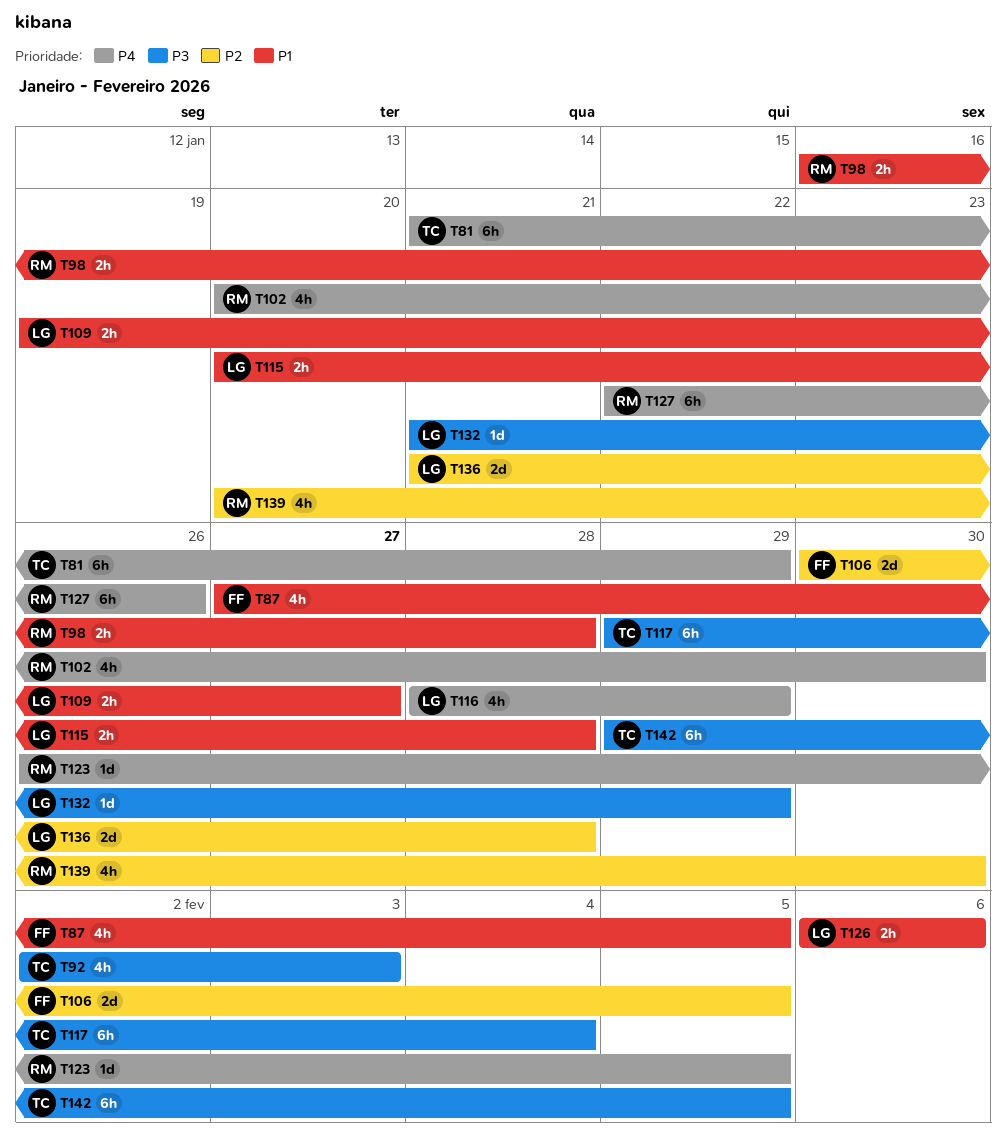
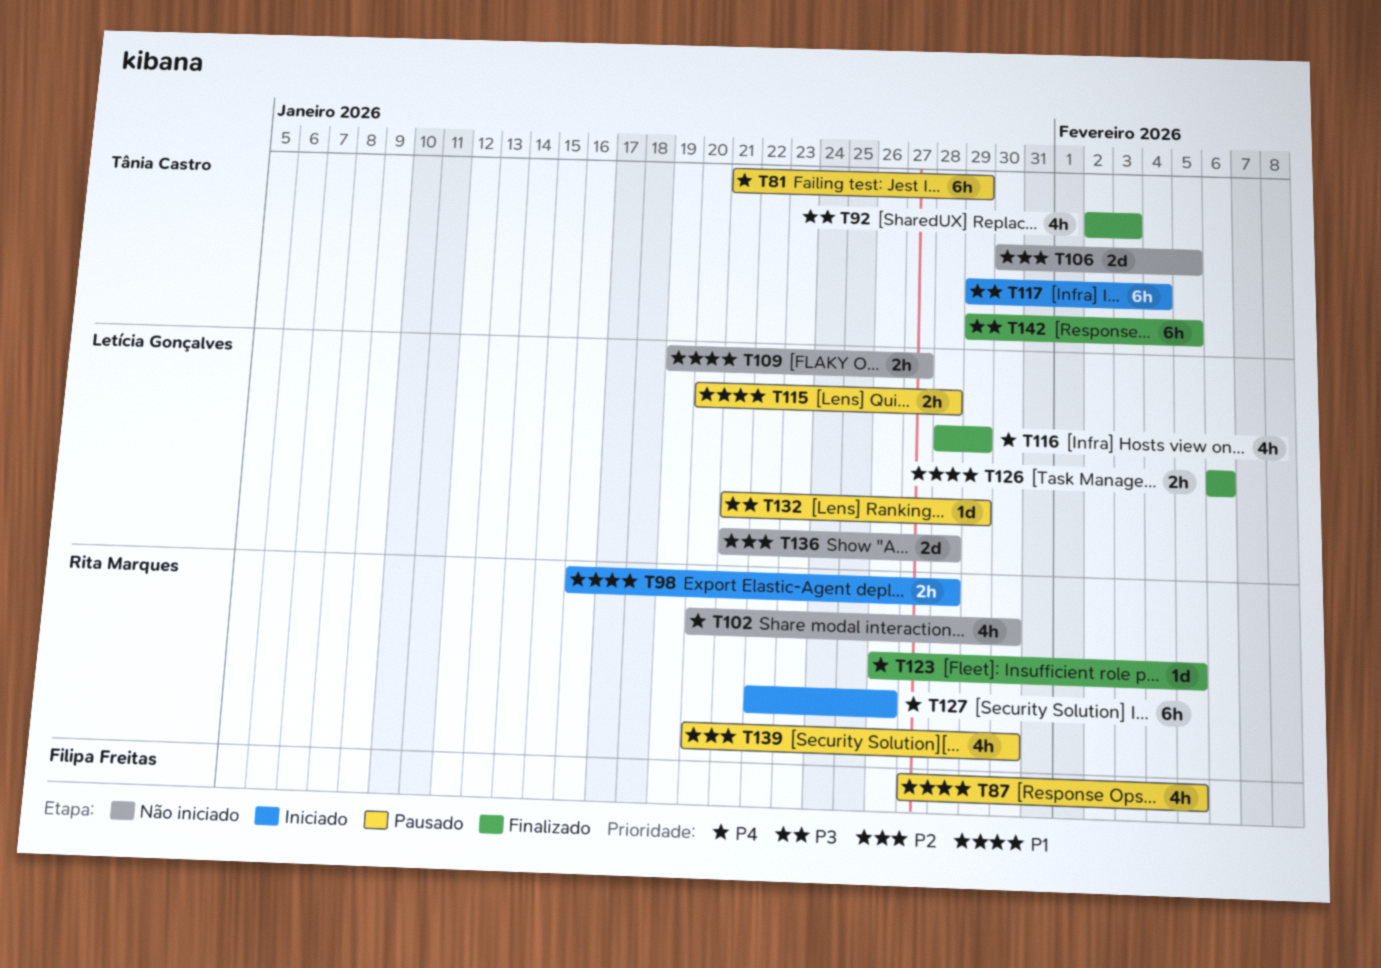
T106, owner: Filipa Freitas -> Tânia Castro

